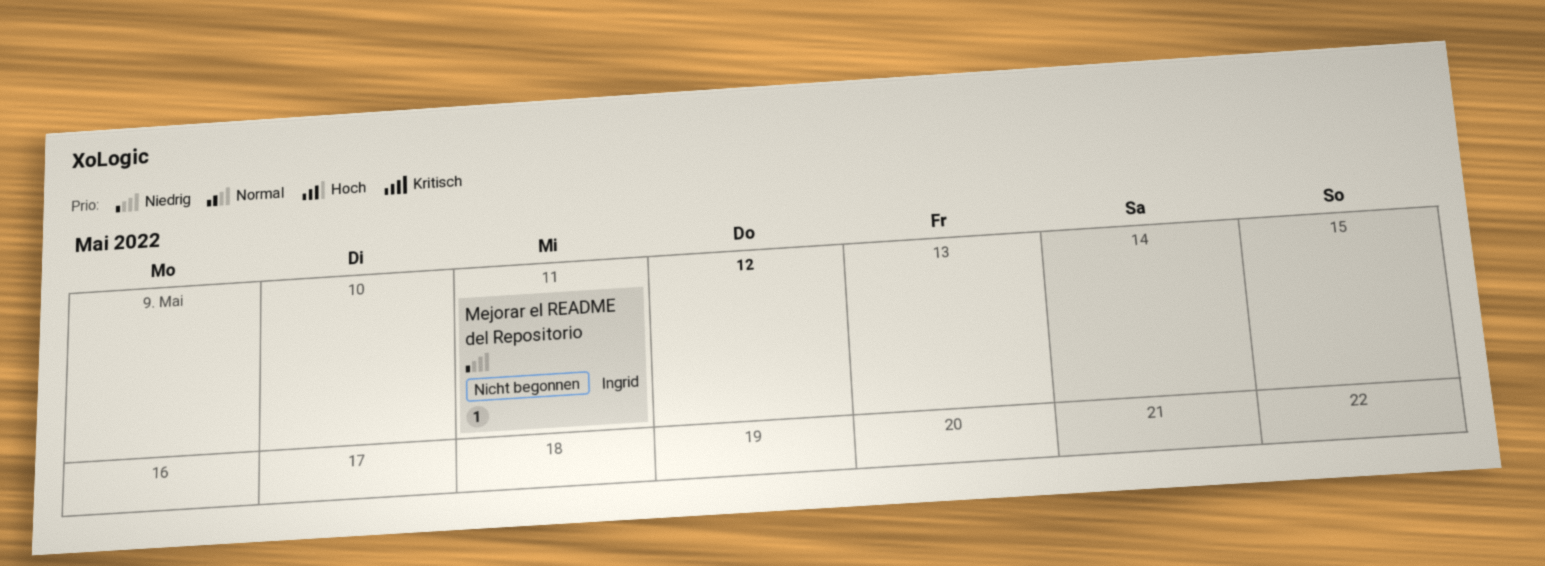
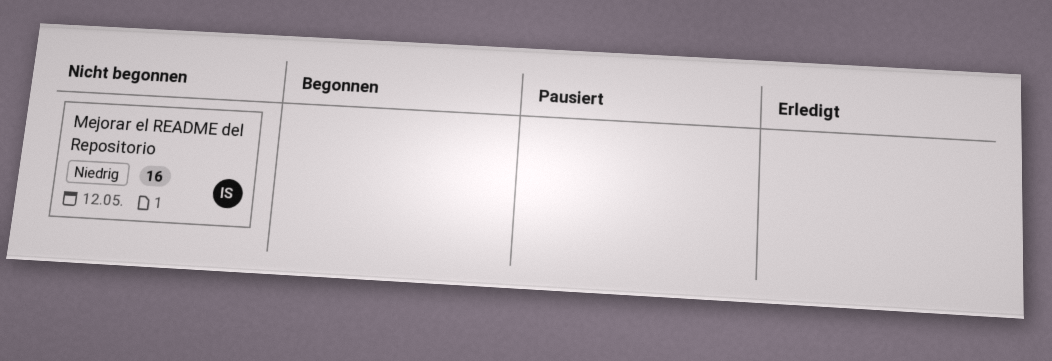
Mejorar el README del Repositorio, estimate: 1 -> 16
Mejorar el README del Repositorio, due: May 11 -> May 12

